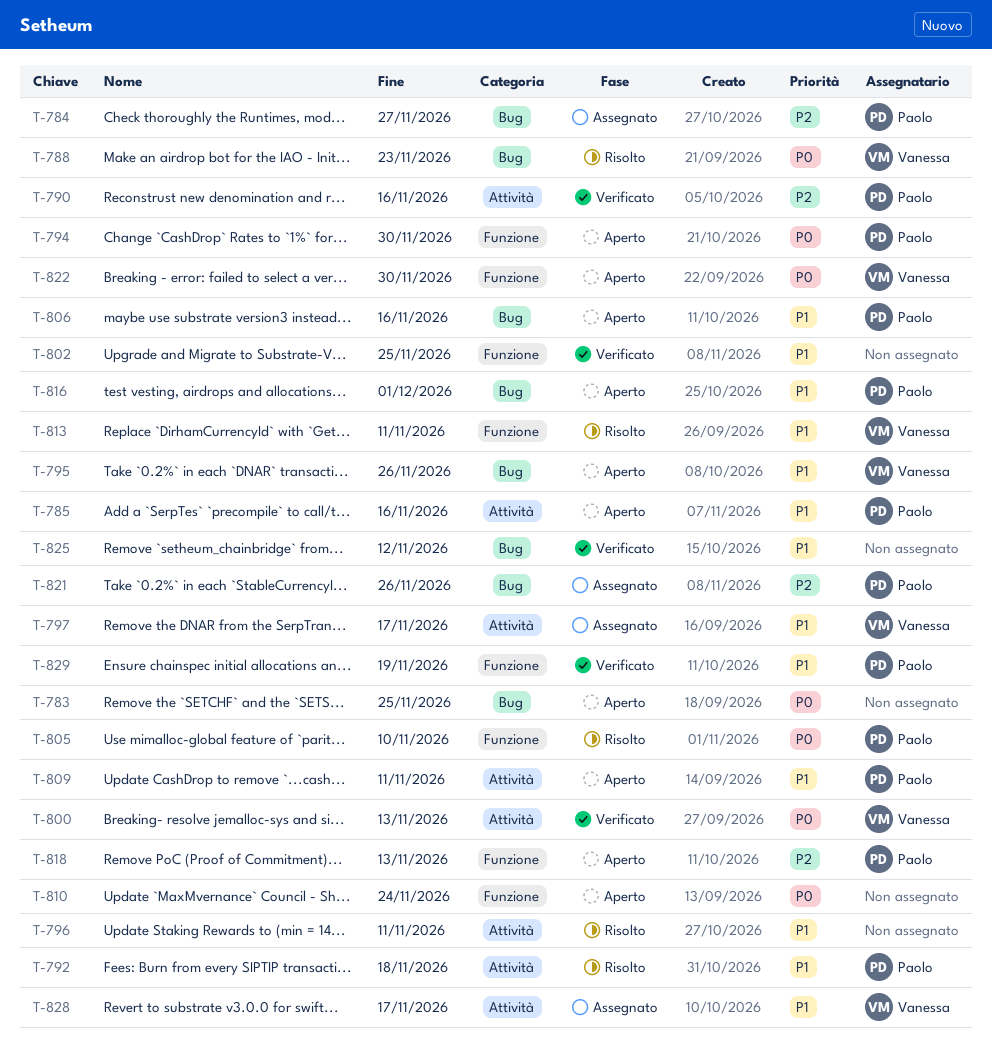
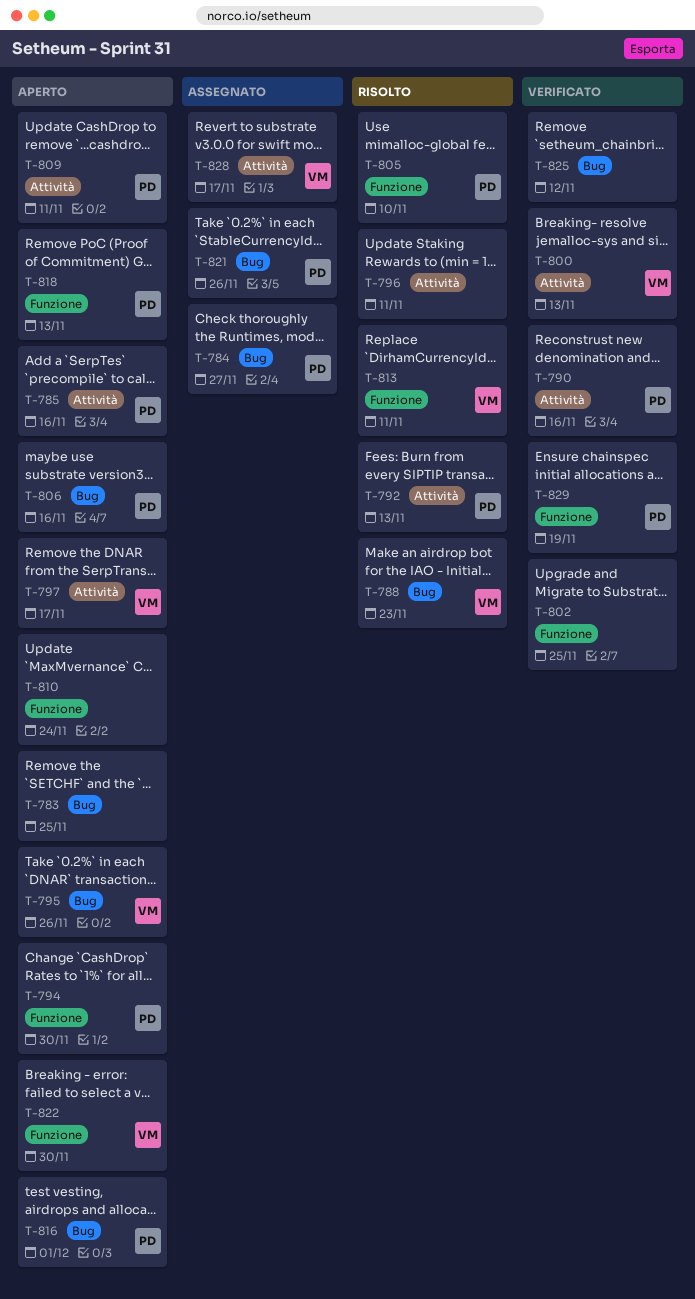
T-792, due: Nov 18 -> Nov 13
T-797, status: Assegnato -> Aperto

